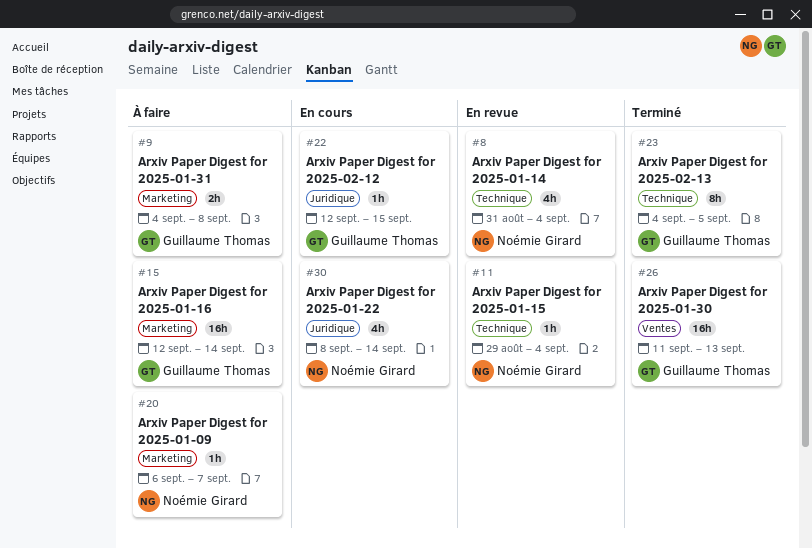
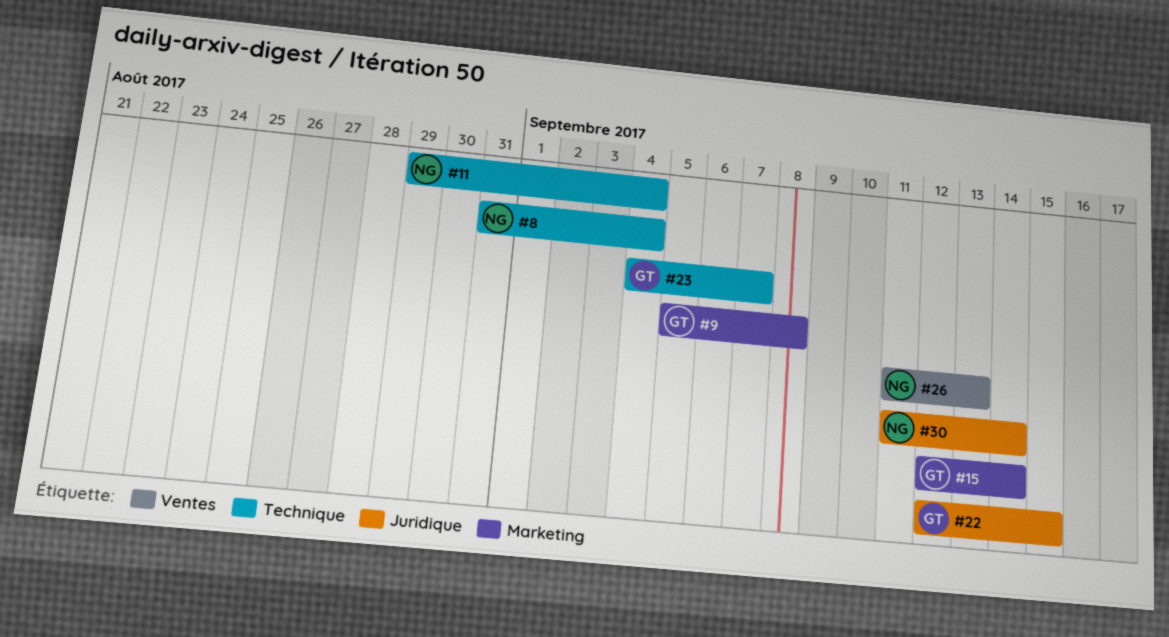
#9, start: Sep 4 -> Sep 5
#20: present -> none
#23, due: Sep 5 -> Sep 7
#26, owner: Guillaume Thomas -> Noémie Girard
#30, start: Sep 8 -> Sep 11

